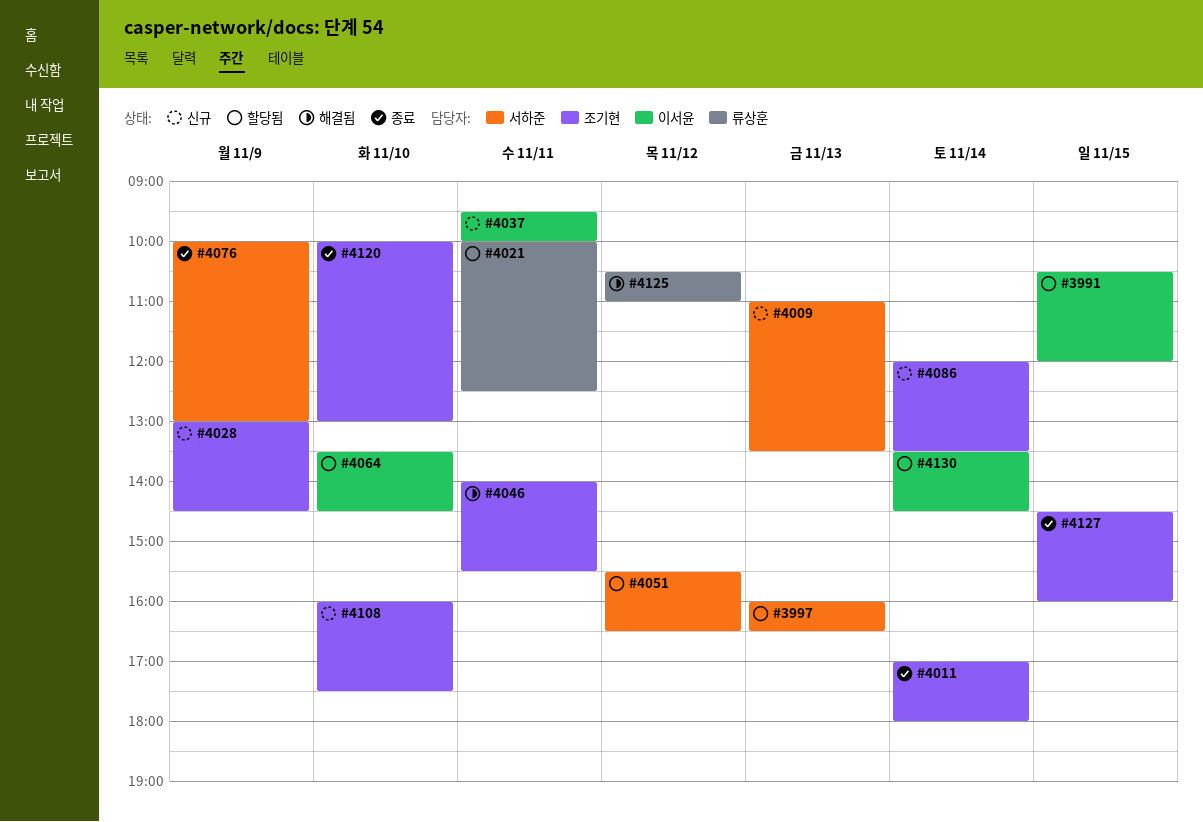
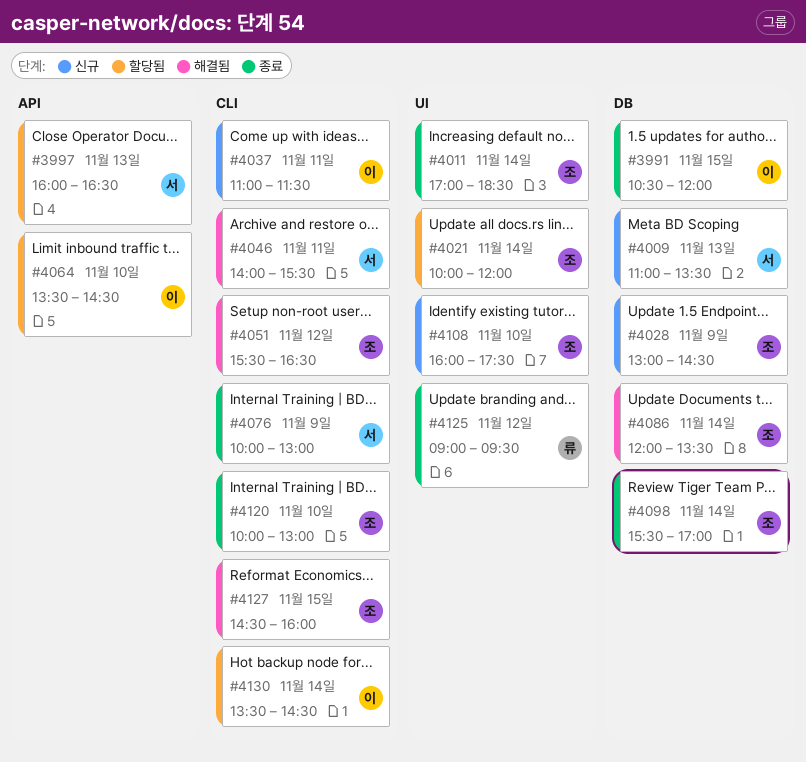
#3991, status: 할당됨 -> 종료
#4011, ends: 18:00 -> 18:30
#4021, owner: 류상훈 -> 조기현
#4021, day: Nov 11 -> Nov 14
#4021, ends: 12:30 -> 12:00
#4037, begins: 09:30 -> 11:00
#4037, ends: 10:00 -> 11:30
#4046, owner: 조기현 -> 서하준
#4051, status: 할당됨 -> 해결됨
#4051, owner: 서하준 -> 조기현
#4086, status: 신규 -> 해결됨
#4098: none -> present
#4125, status: 해결됨 -> 종료
#4125, begins: 10:30 -> 09:00
#4125, ends: 11:00 -> 09:30
#4127, status: 종료 -> 해결됨

